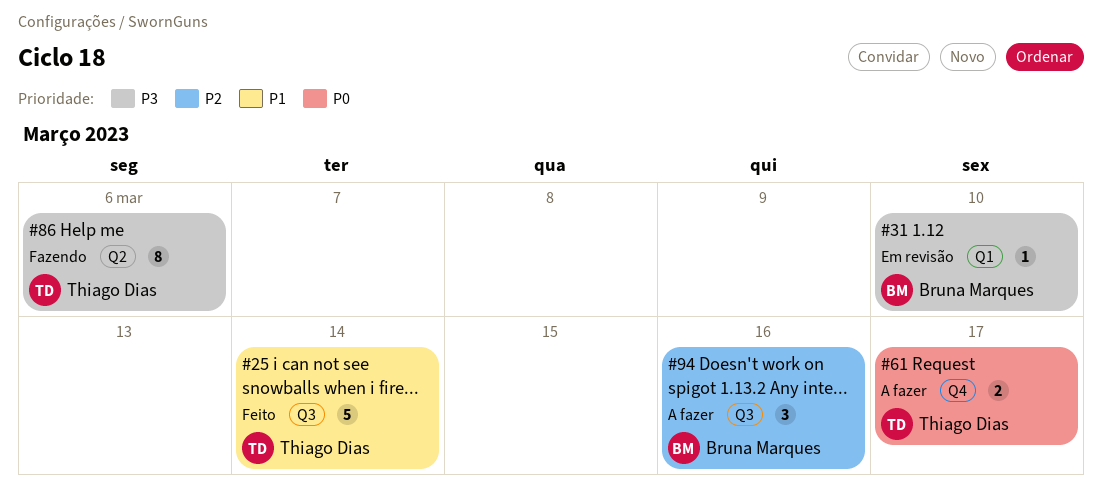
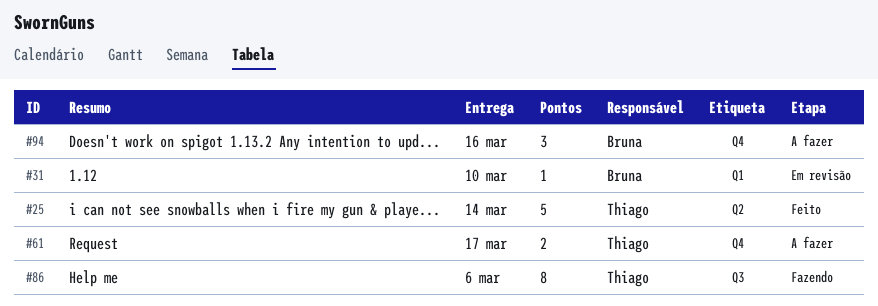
#25, label: Q3 -> Q2
#86, label: Q2 -> Q3
#94, label: Q3 -> Q4

